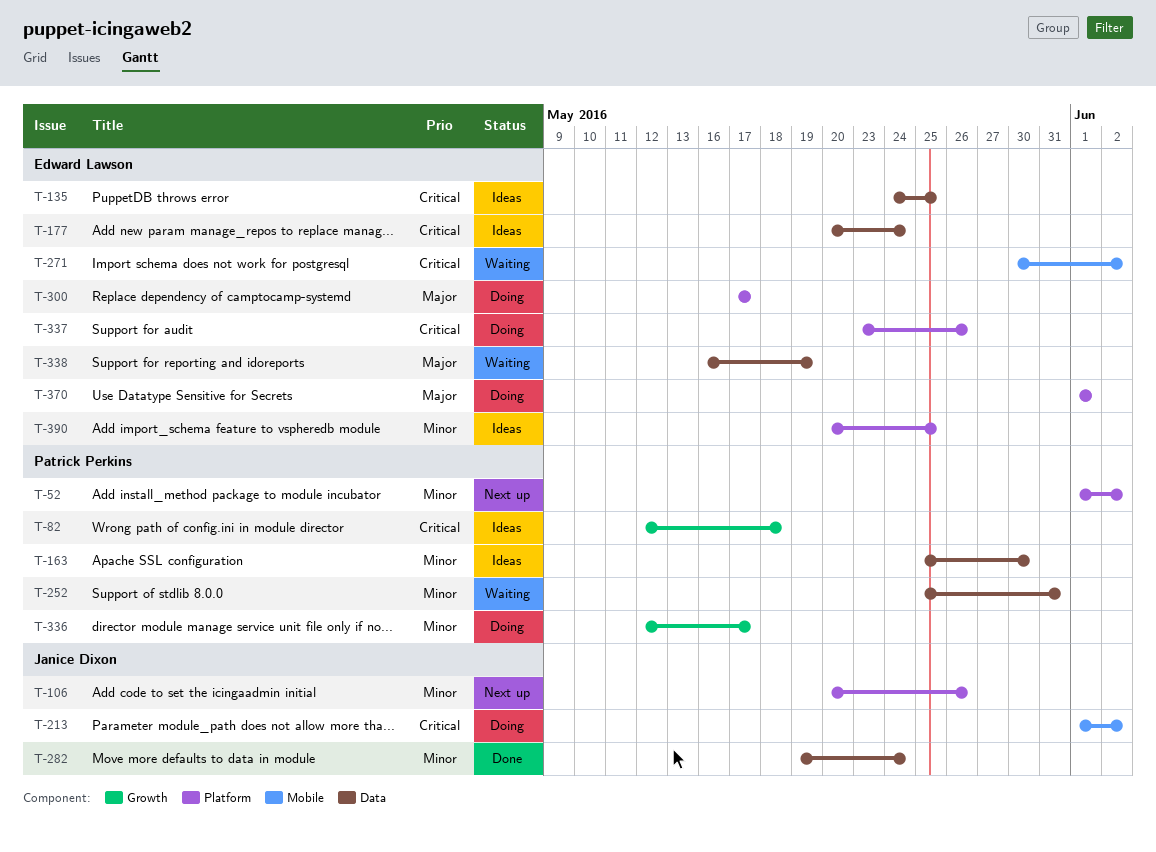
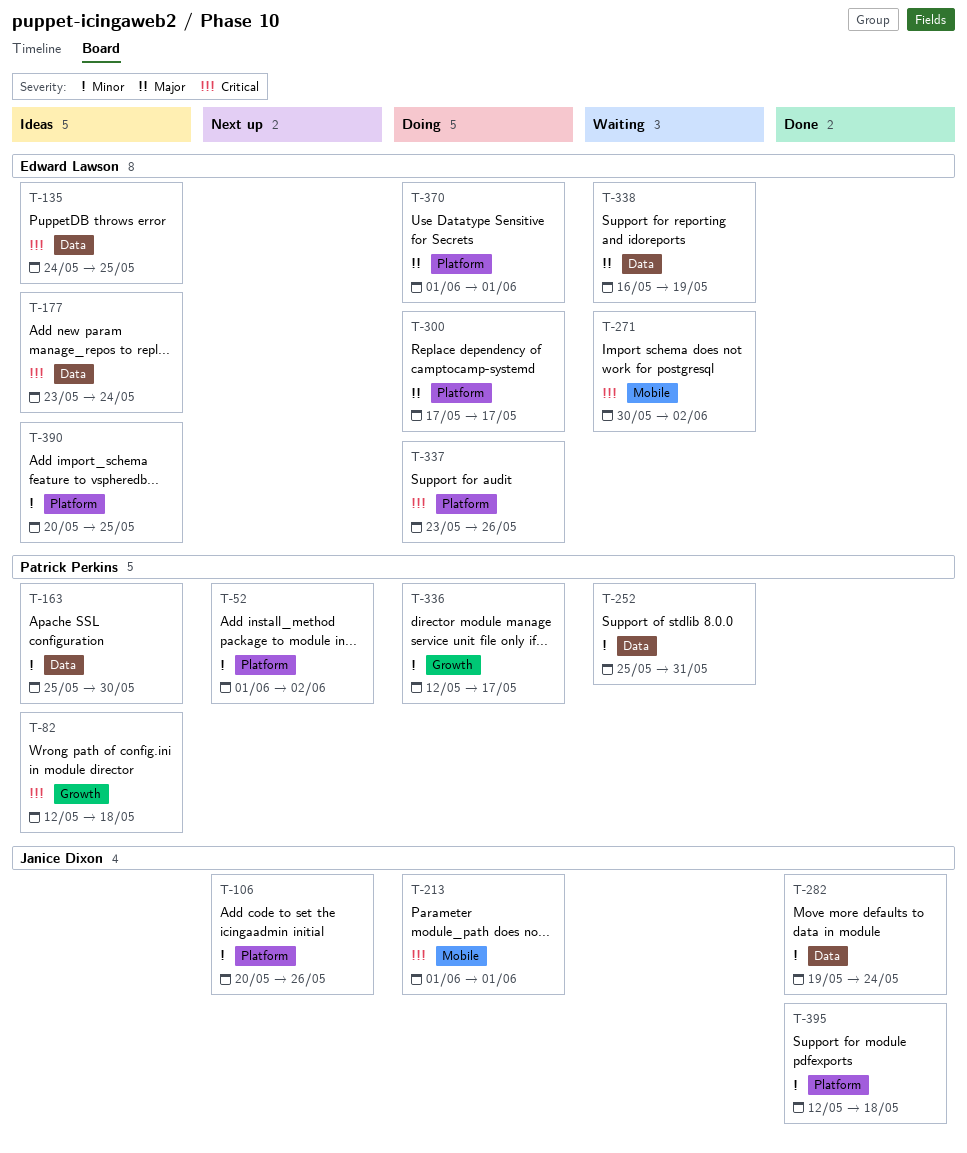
T-177, start: May 20 -> May 23
T-213, due: Jun 2 -> Jun 1
T-395: none -> present

